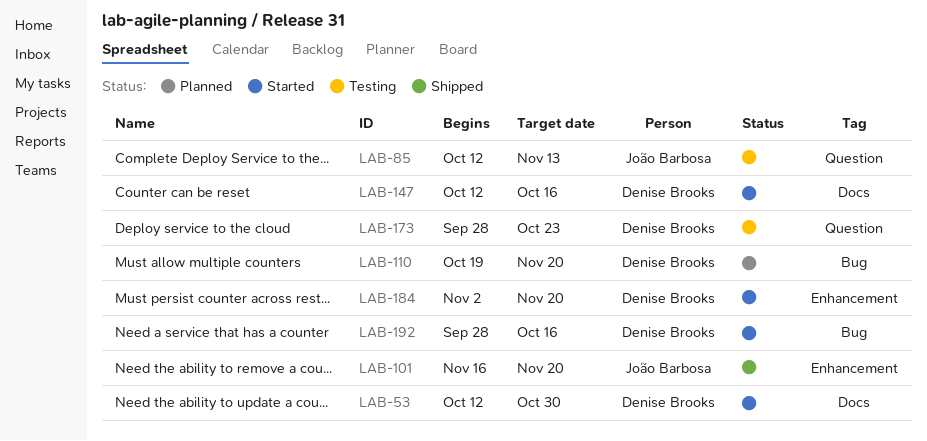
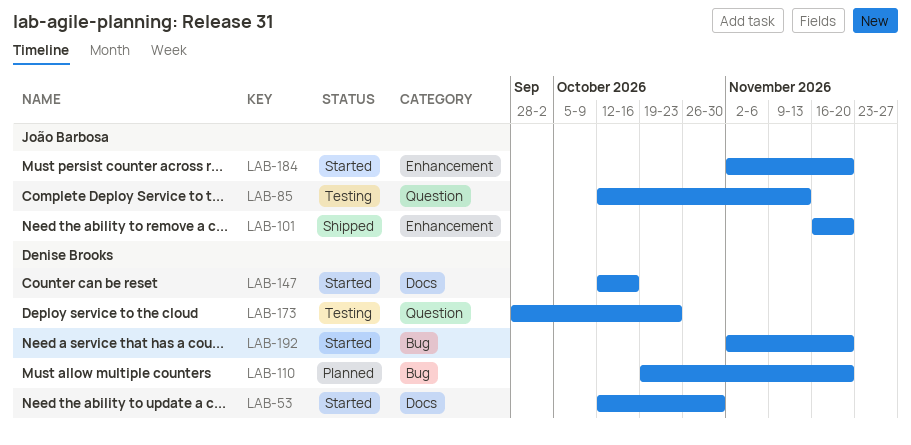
LAB-184, owner: Denise Brooks -> João Barbosa
LAB-192, start: Sep 28 -> Nov 2
LAB-192, due: Oct 16 -> Nov 20

